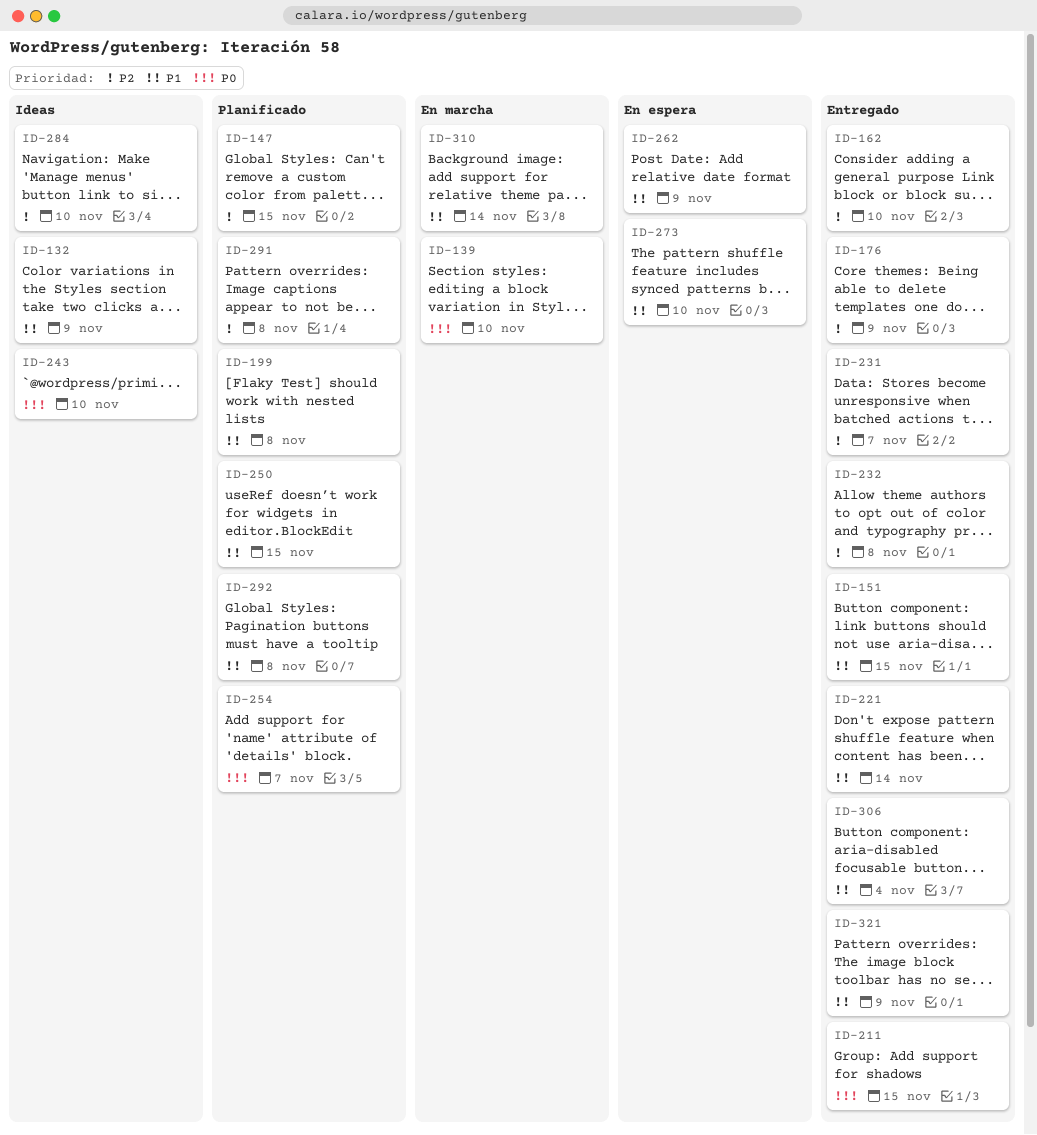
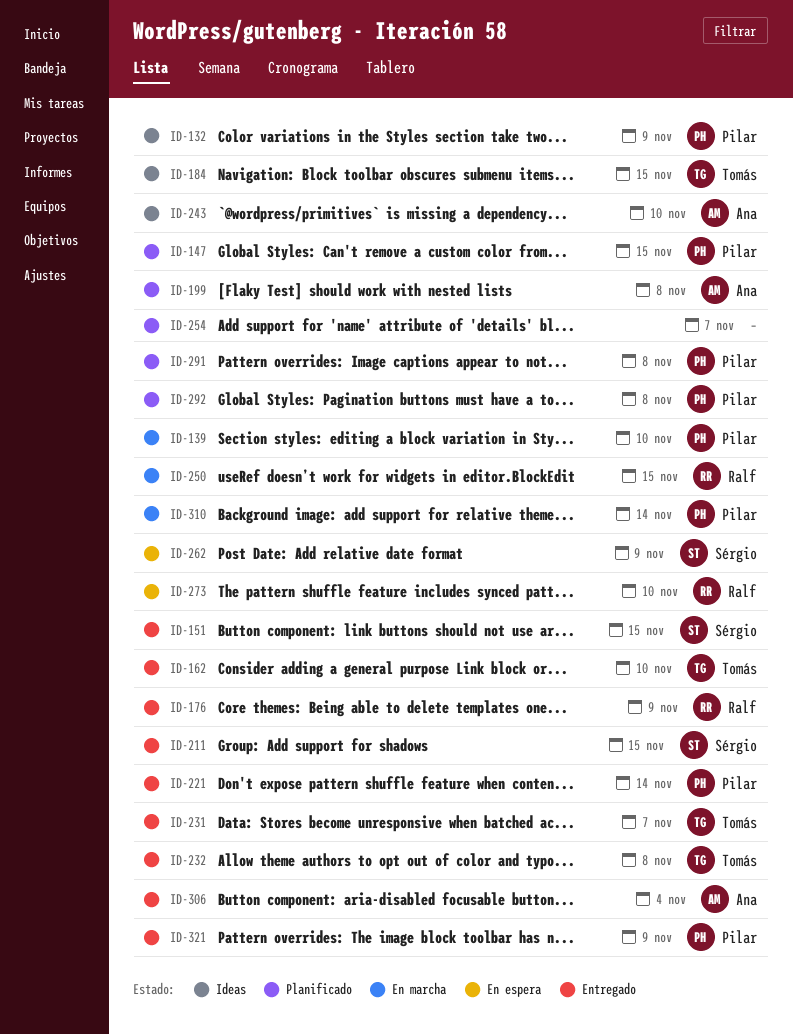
ID-184: none -> present
ID-250, status: Planificado -> En marcha
ID-284: present -> none

